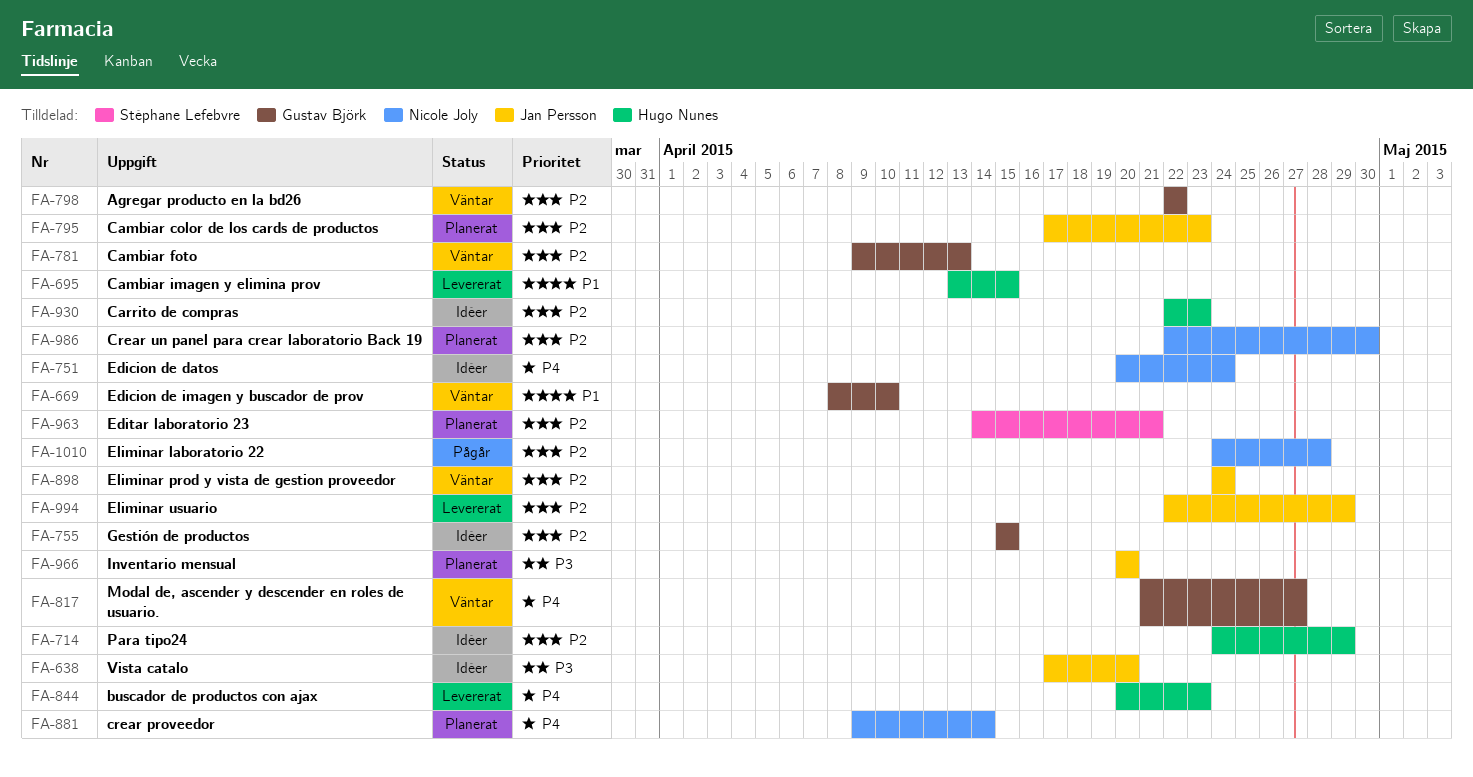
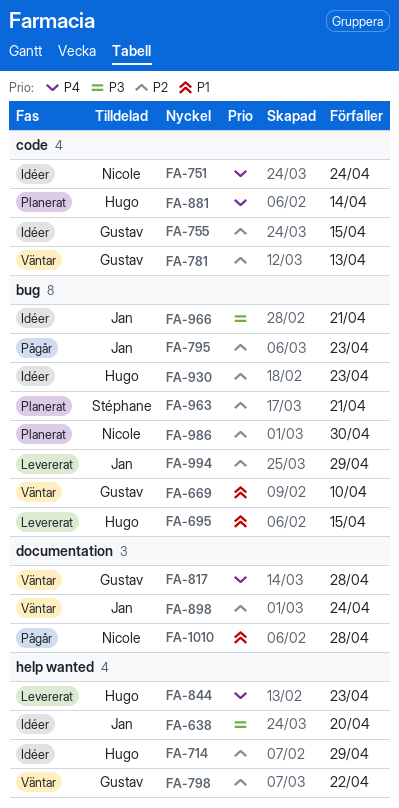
FA-795, status: Planerat -> Pågår
FA-817, due: Apr 27 -> Apr 28
FA-881, owner: Nicole Joly -> Hugo Nunes
FA-966, status: Planerat -> Idéer
FA-966, due: Apr 20 -> Apr 21
FA-1010, priority: P2 -> P1

